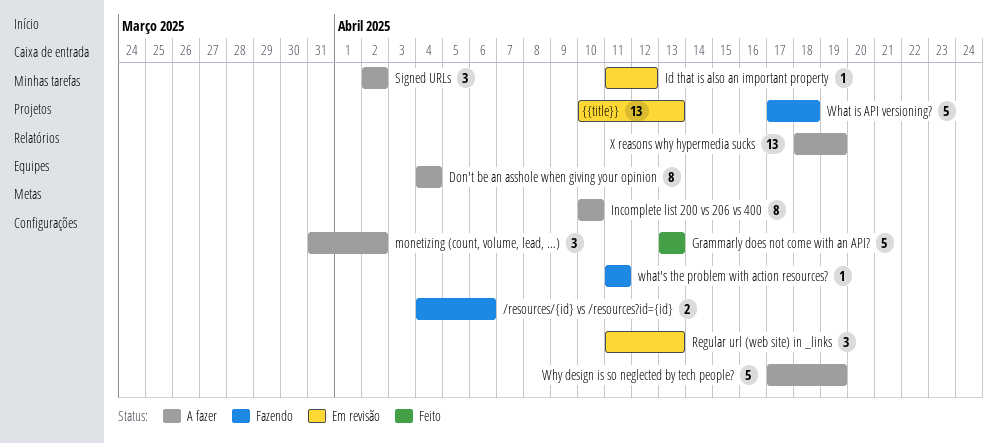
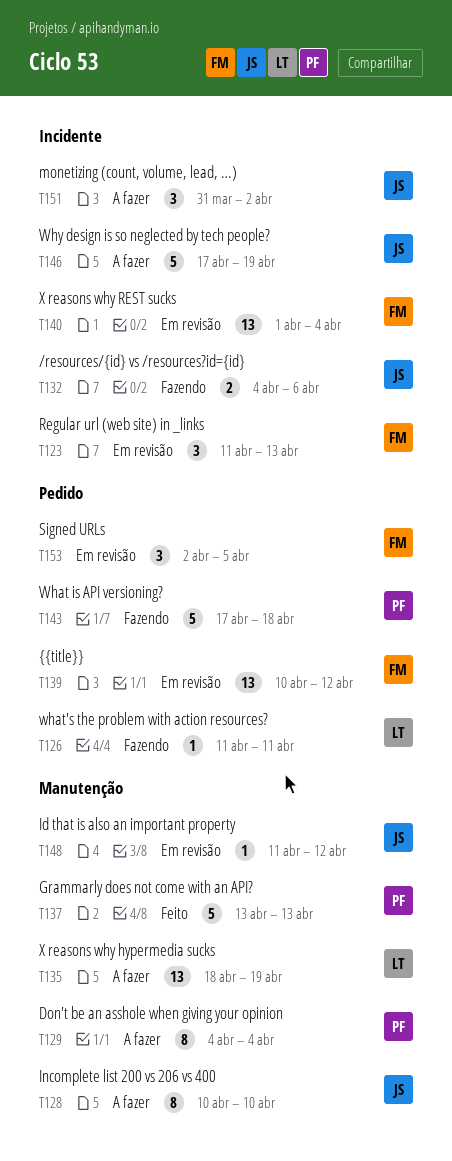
Signed URLs, status: A fazer -> Em revisão
Signed URLs, due: Apr 2 -> Apr 5
X reasons why REST sucks: none -> present
{{title}}, due: Apr 13 -> Apr 12

